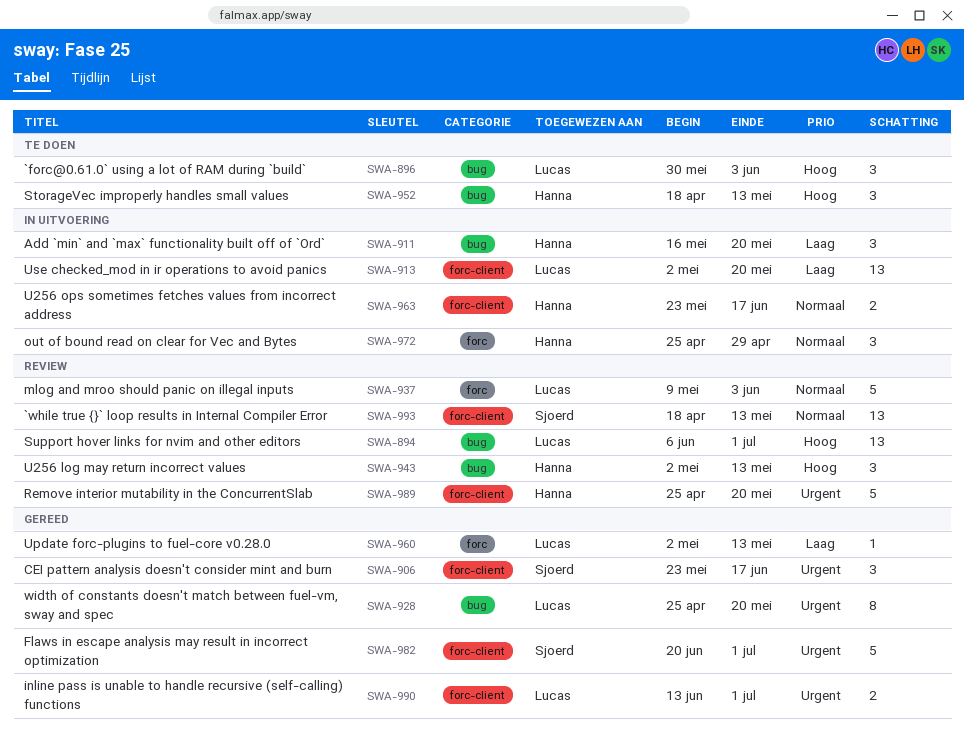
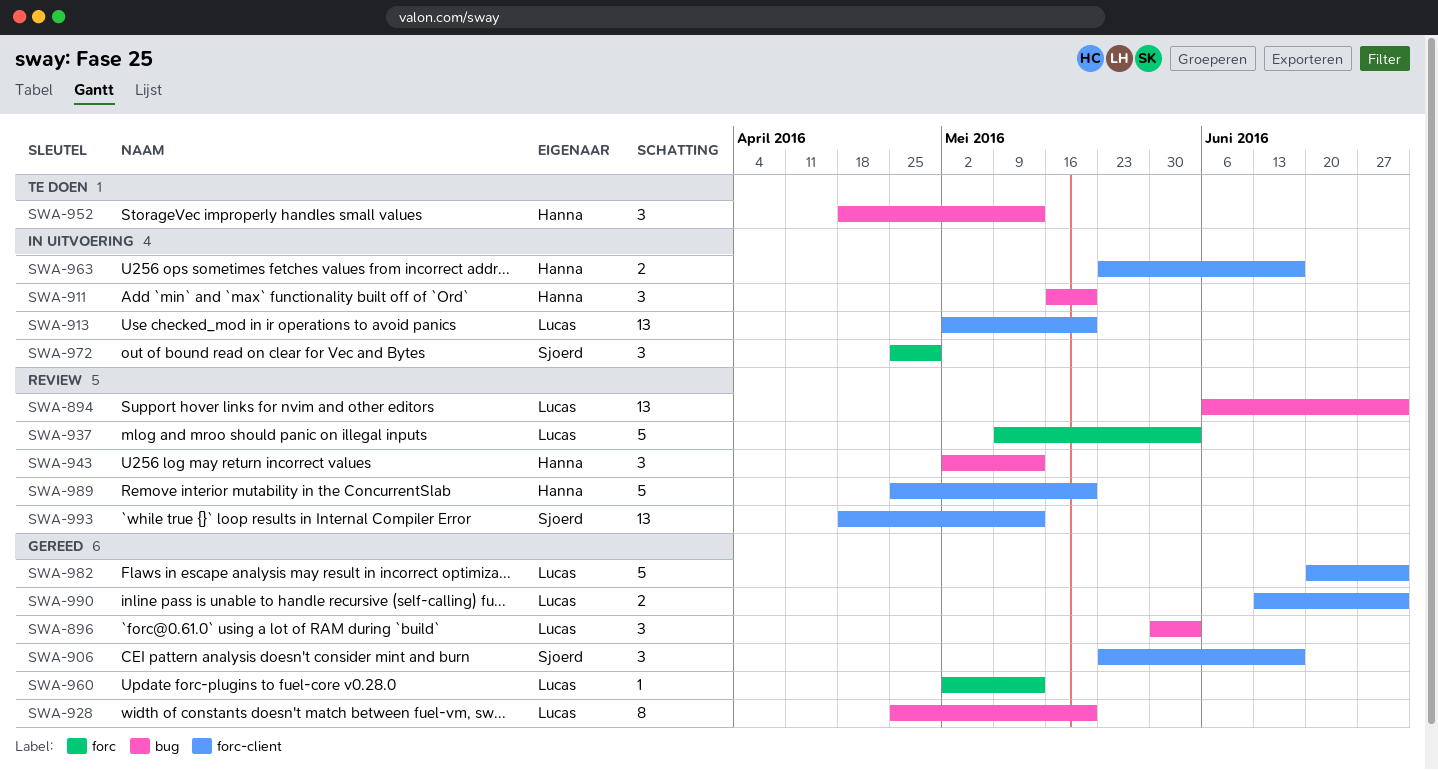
SWA-896, status: Te doen -> Gereed
SWA-972, owner: Hanna -> Sjoerd
SWA-982, owner: Sjoerd -> Lucas

